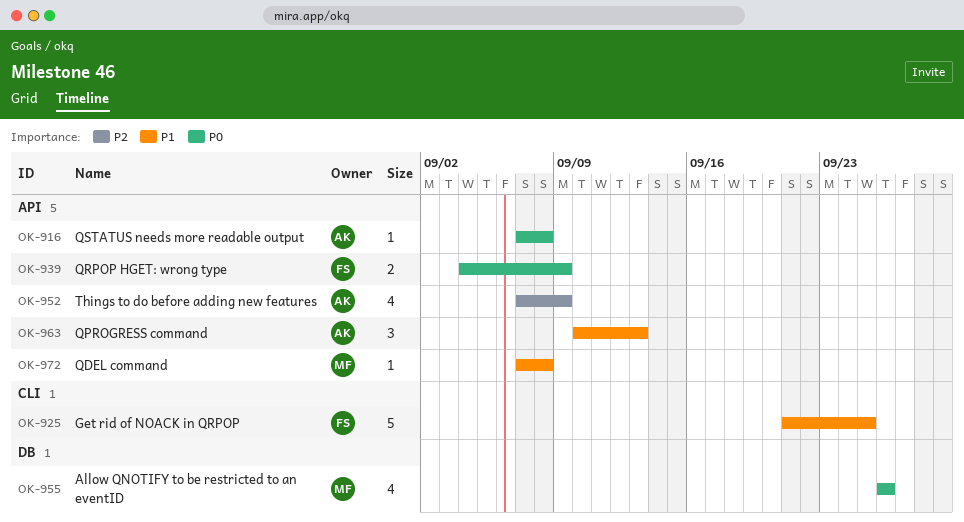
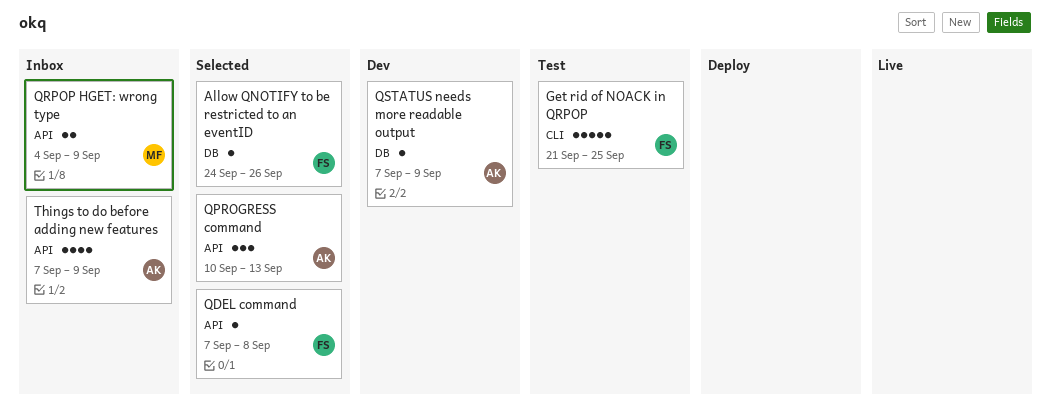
Allow QNOTIFY to be restricted to an eventID, owner: MF -> FS
Allow QNOTIFY to be restricted to an eventID, estimate: 4 -> 1
Allow QNOTIFY to be restricted to an eventID, start: Sep 26 -> Sep 24
QDEL command, owner: MF -> FS
QRPOP HGET: wrong type, owner: FS -> MF
QSTATUS needs more readable output, label: API -> DB
QSTATUS needs more readable output, due: Sep 8 -> Sep 9

